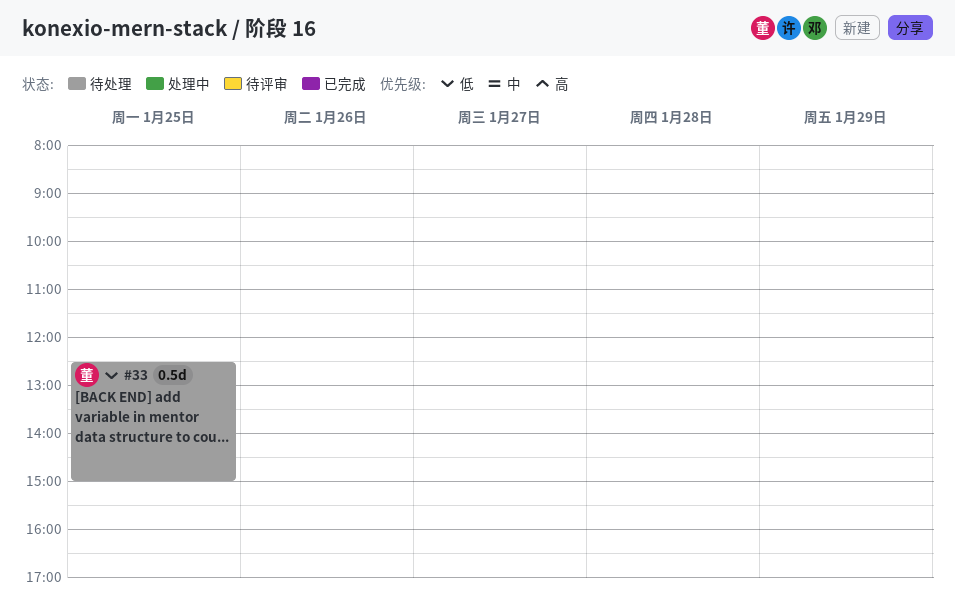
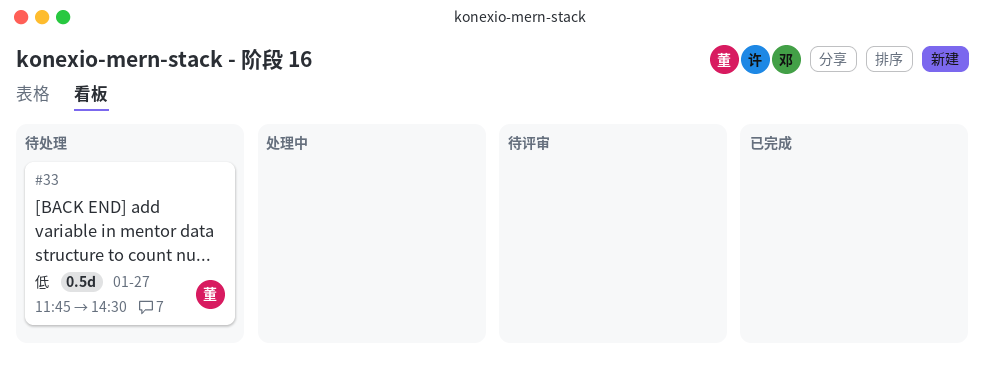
#33, day: Jan 25 -> Jan 27
#33, begins: 12:30 -> 11:45
#33, ends: 15:00 -> 14:30

